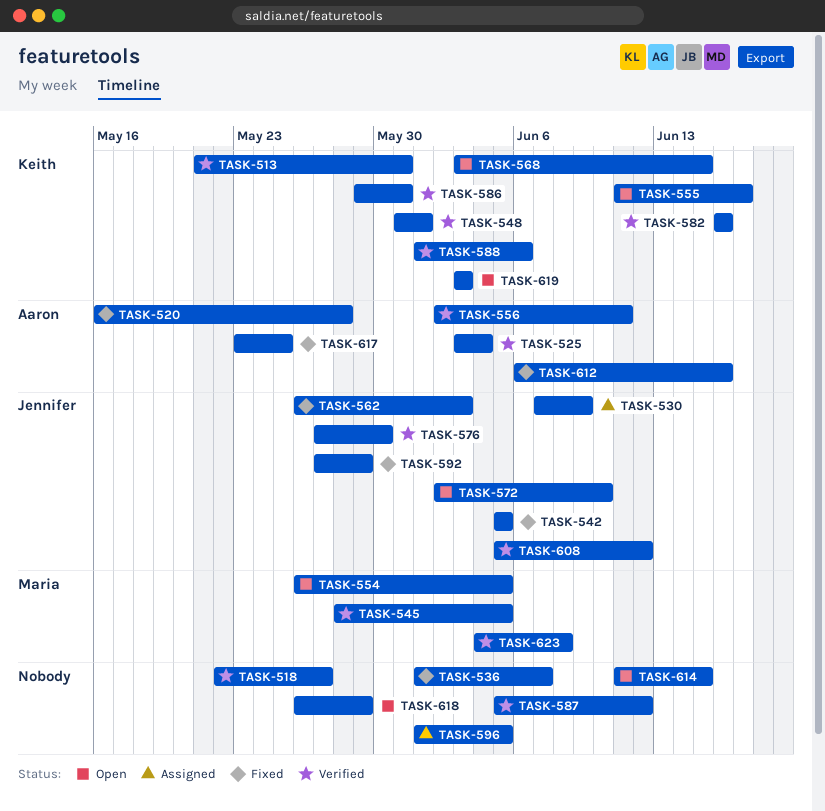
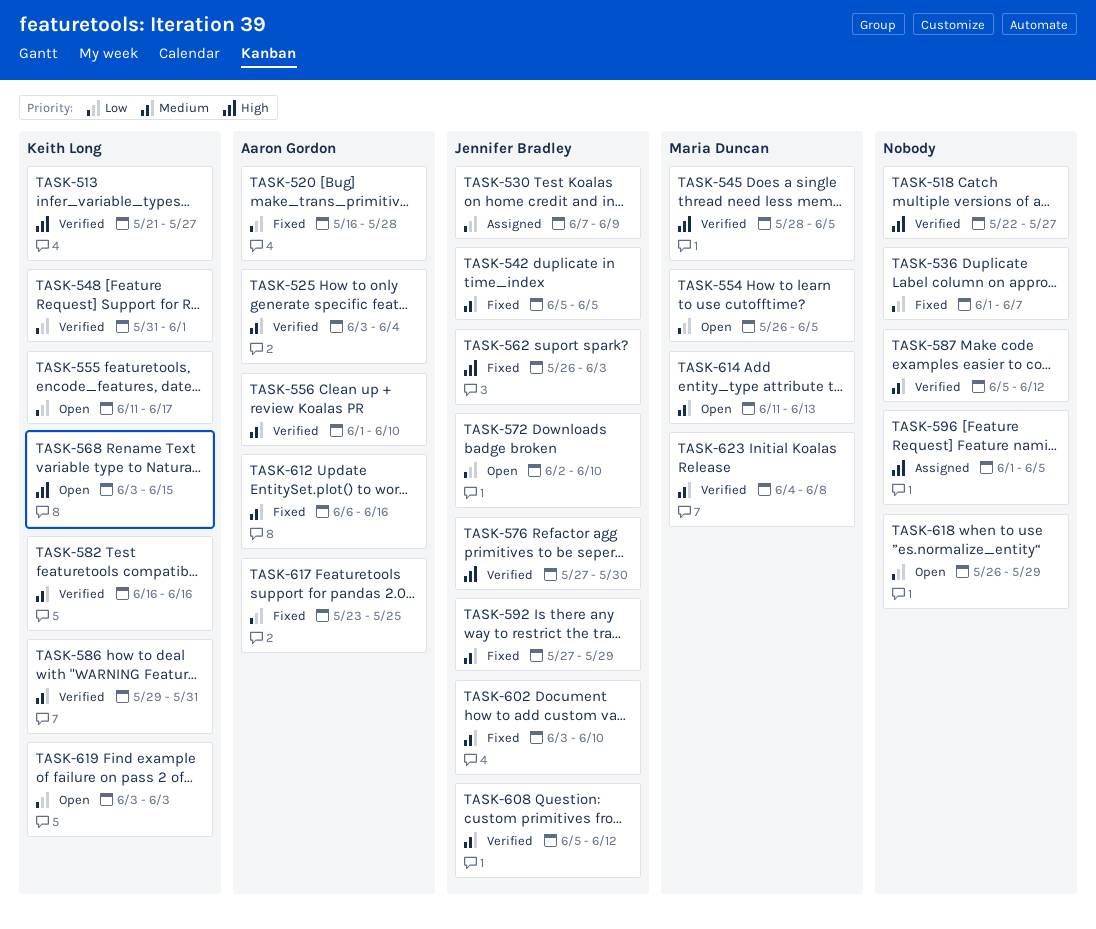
TASK-513, due: May 31 -> May 27
TASK-556, start: Jun 2 -> Jun 1
TASK-556, due: Jun 11 -> Jun 10
TASK-588: present -> none
TASK-602: none -> present
TASK-614, owner: none -> Maria Duncan
TASK-614, due: Jun 15 -> Jun 13

